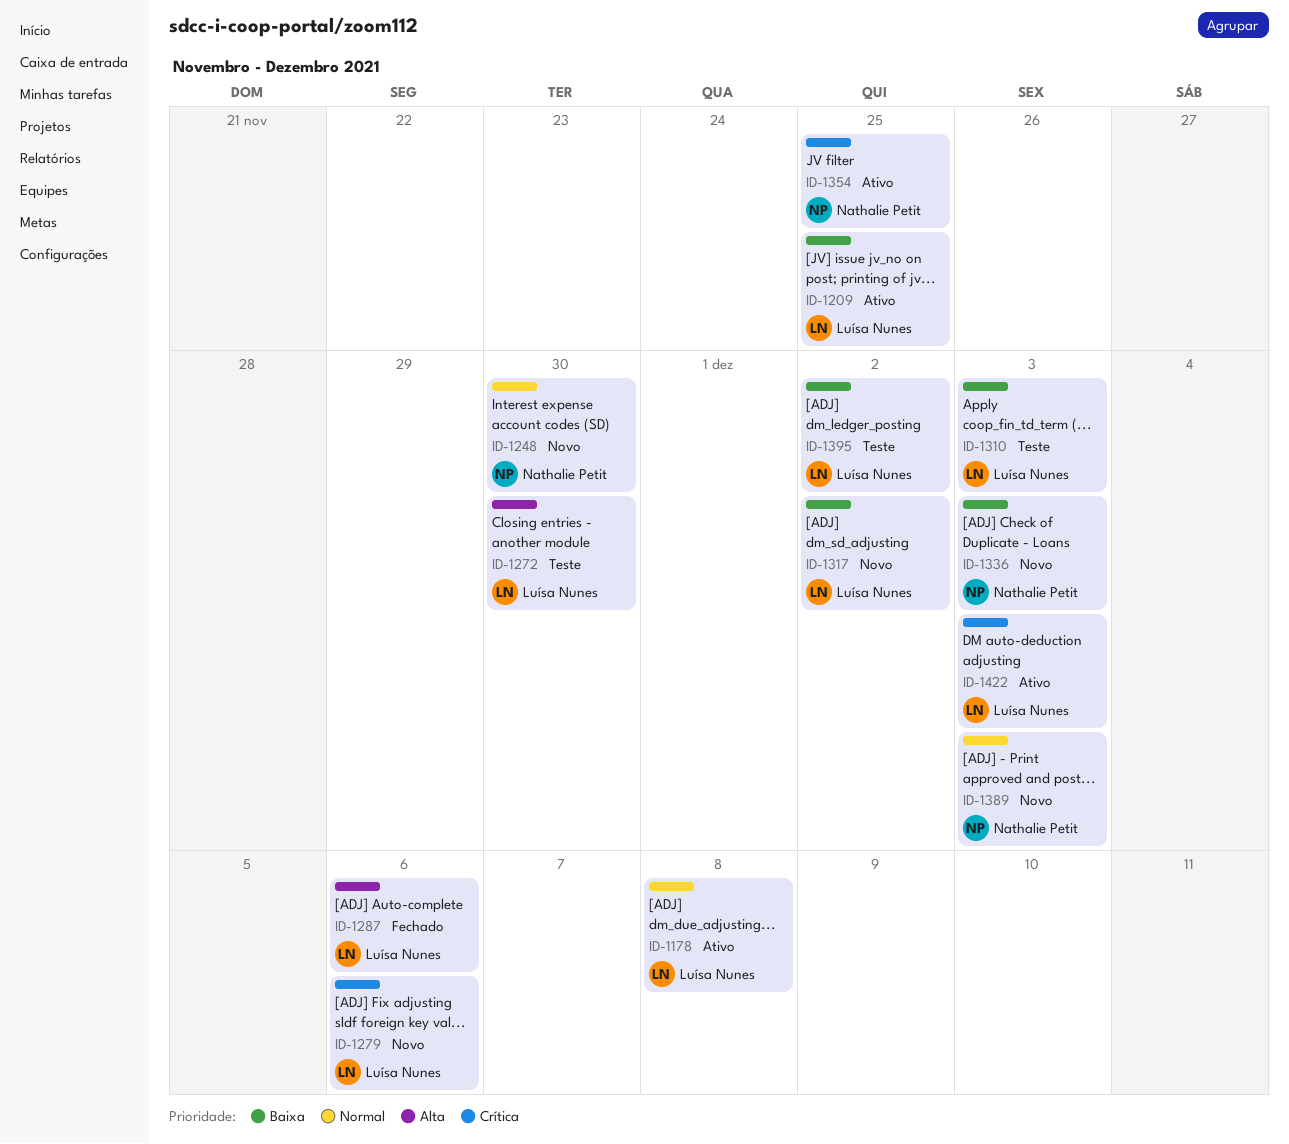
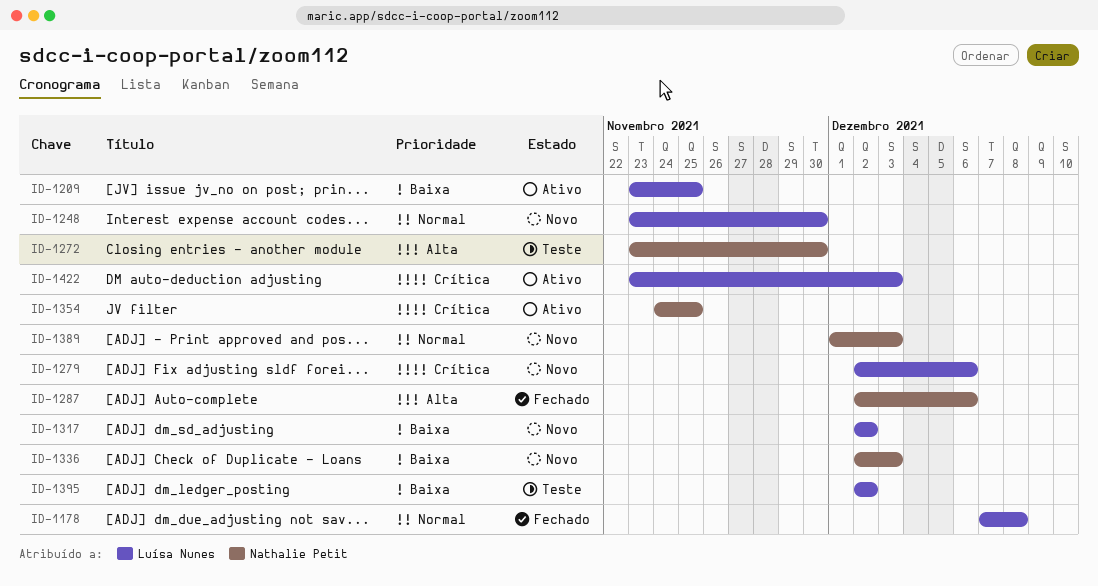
ID-1178, status: Ativo -> Fechado
ID-1248, owner: Nathalie Petit -> Luísa Nunes
ID-1272, owner: Luísa Nunes -> Nathalie Petit
ID-1287, owner: Luísa Nunes -> Nathalie Petit
ID-1310: present -> none

